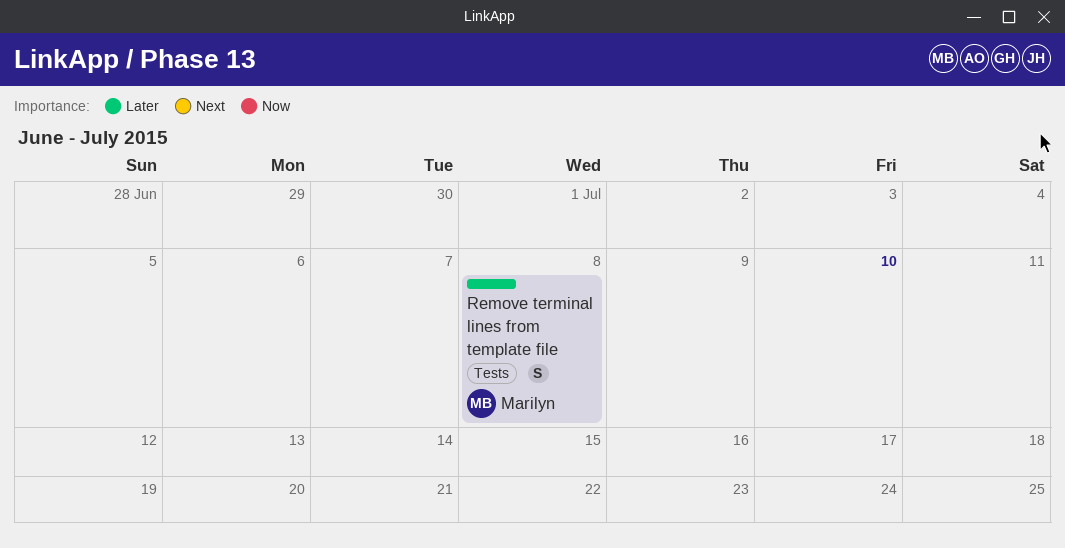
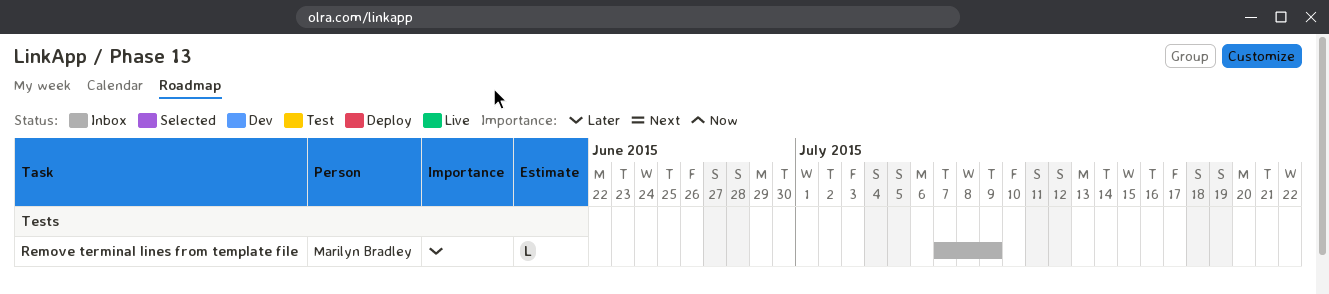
Remove terminal lines from template file, estimate: S -> L
Remove terminal lines from template file, due: Jul 8 -> Jul 9

